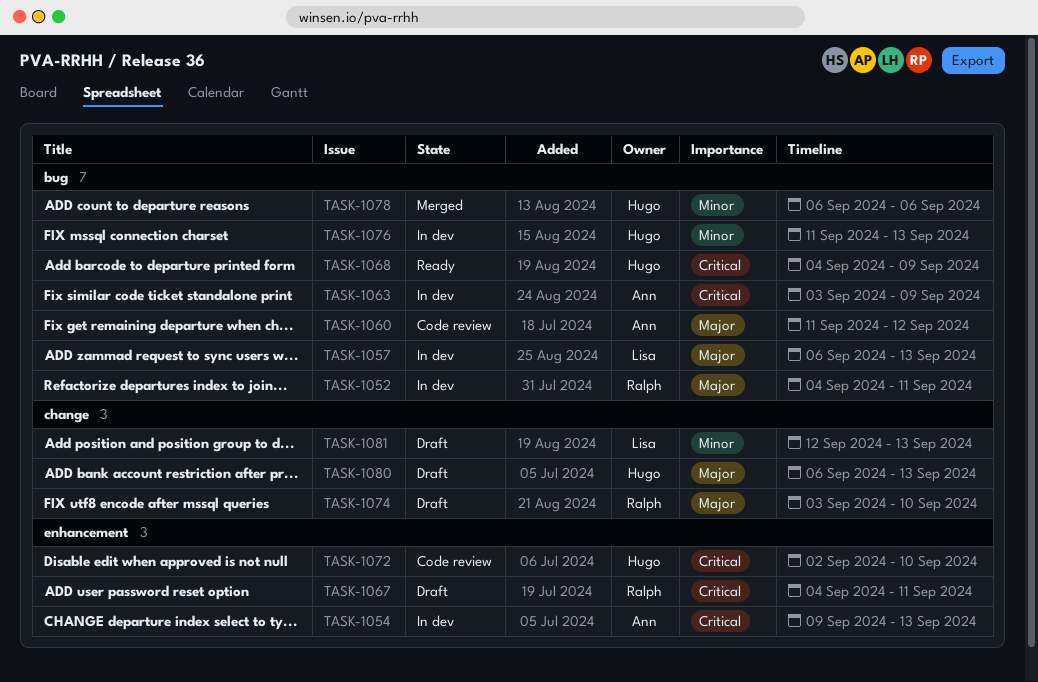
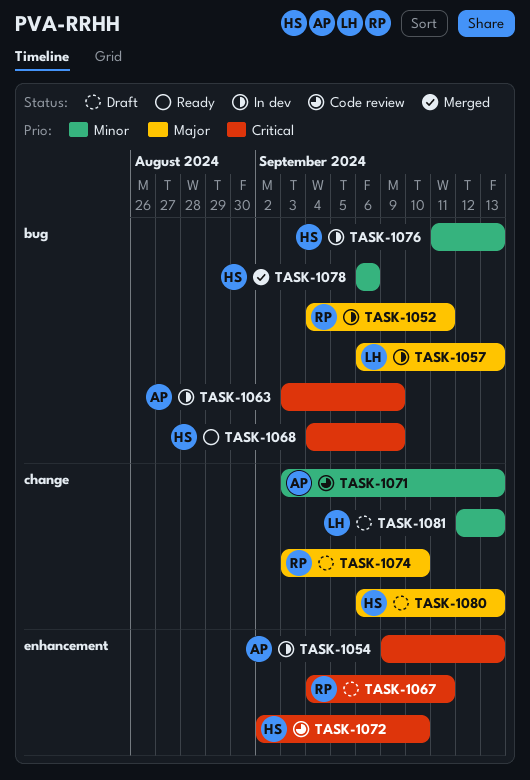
TASK-1060: present -> none
TASK-1071: none -> present

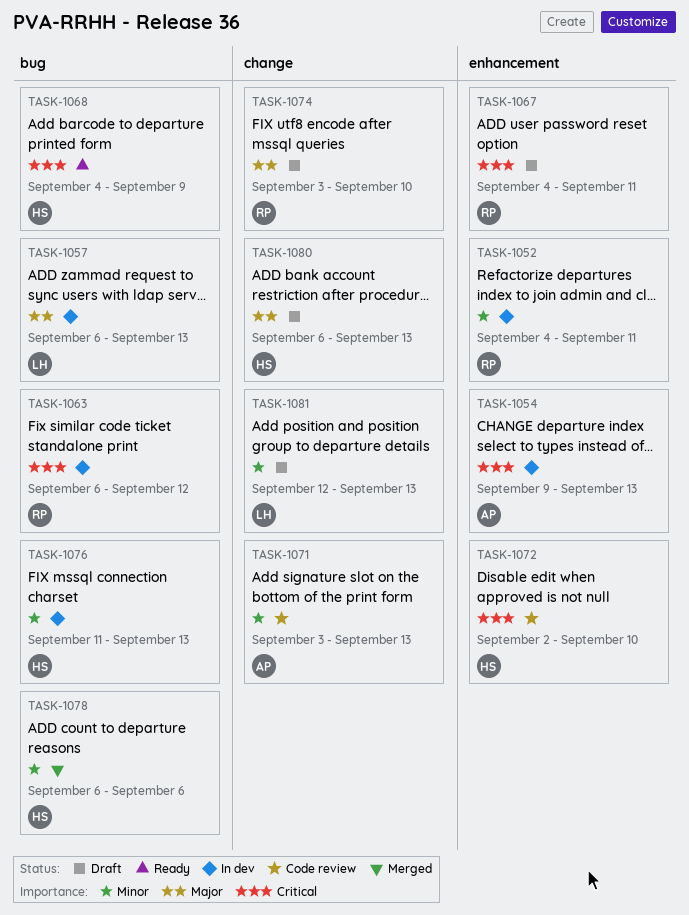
TASK-1052, priority: Major -> Minor
TASK-1052, label: bug -> enhancement
TASK-1063, owner: AP -> RP
TASK-1063, start: Sep 3 -> Sep 6
TASK-1063, due: Sep 9 -> Sep 12

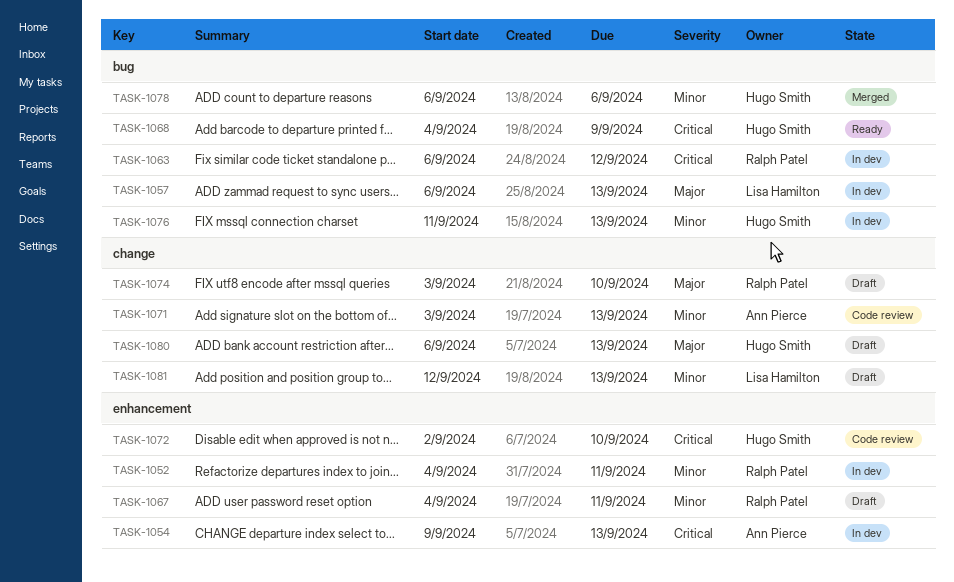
TASK-1067, priority: Critical -> Minor

